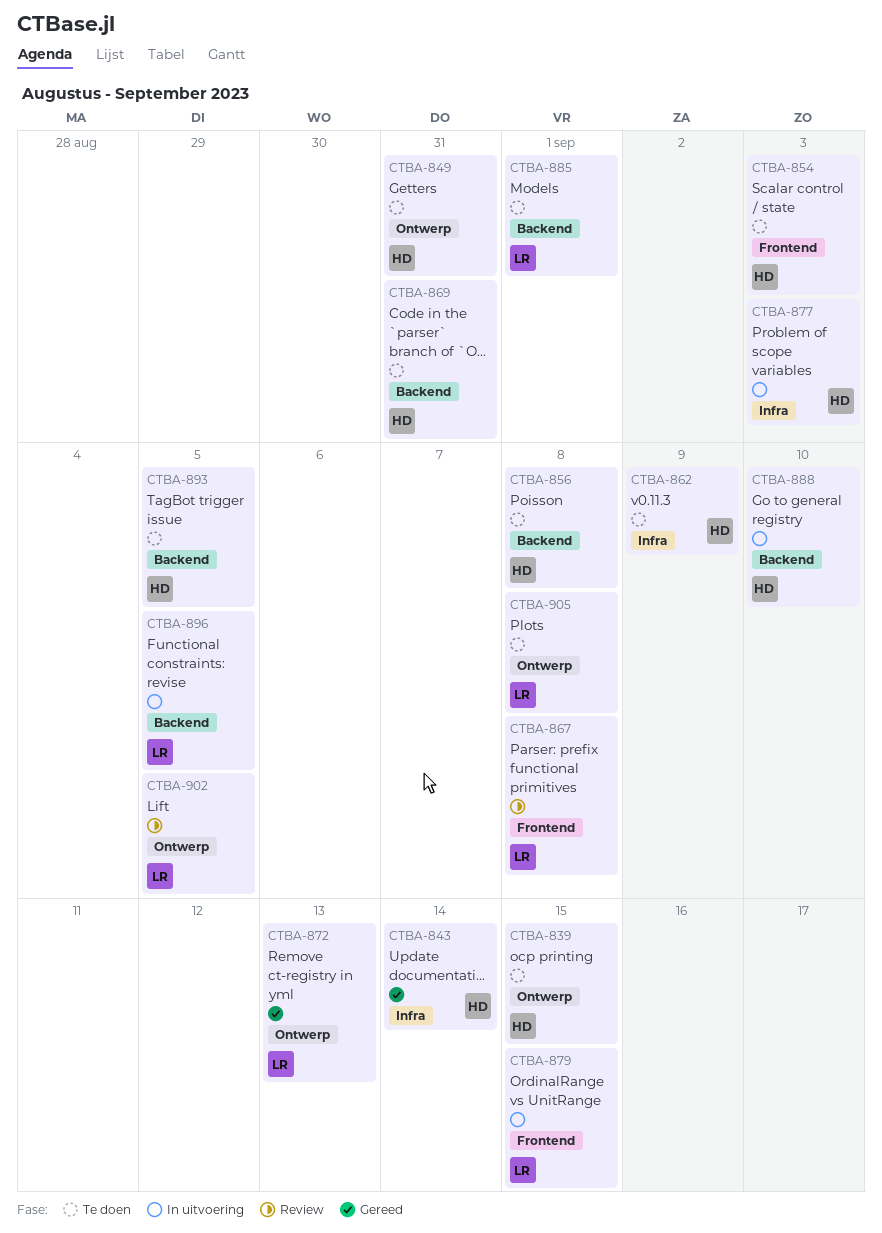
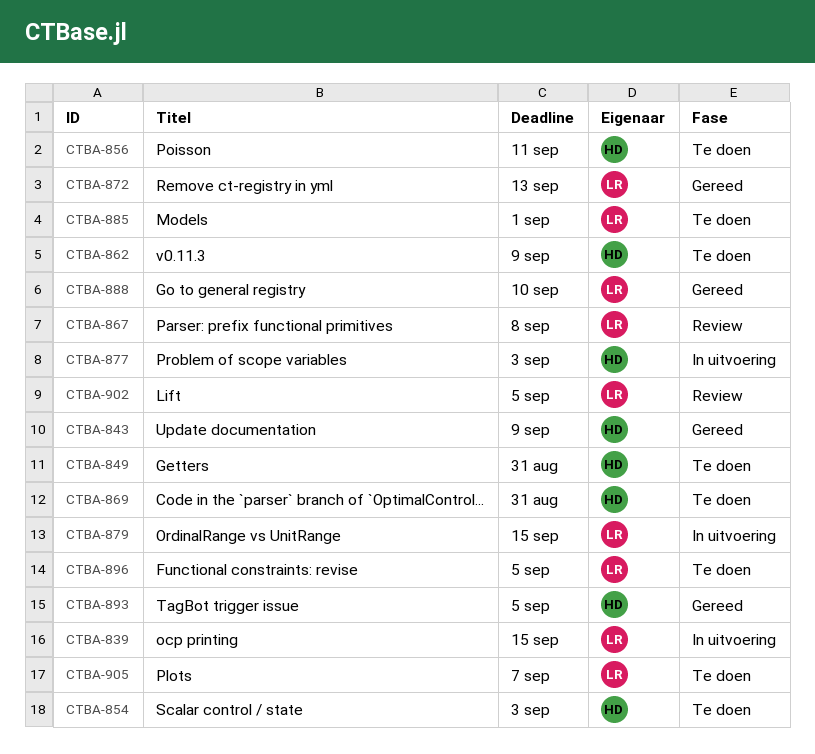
CTBA-839, status: Te doen -> In uitvoering
CTBA-839, owner: HD -> LR
CTBA-843, due: Sep 14 -> Sep 9
CTBA-856, due: Sep 8 -> Sep 11
CTBA-888, status: In uitvoering -> Gereed
CTBA-888, owner: HD -> LR
CTBA-893, status: Te doen -> Gereed
CTBA-896, status: In uitvoering -> Te doen
CTBA-905, due: Sep 8 -> Sep 7

